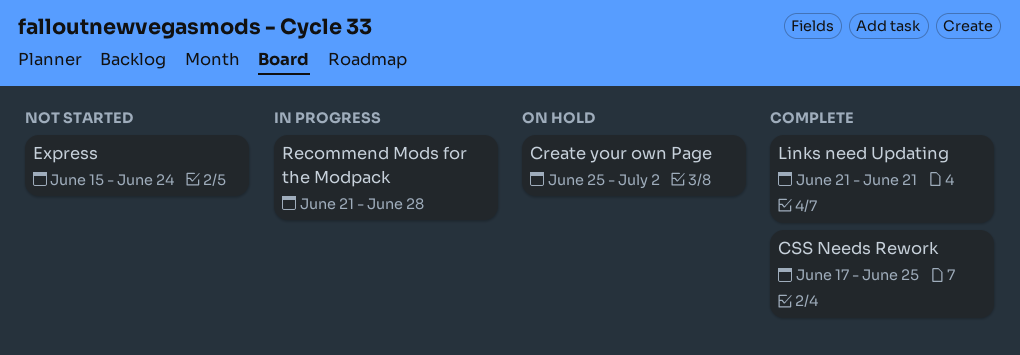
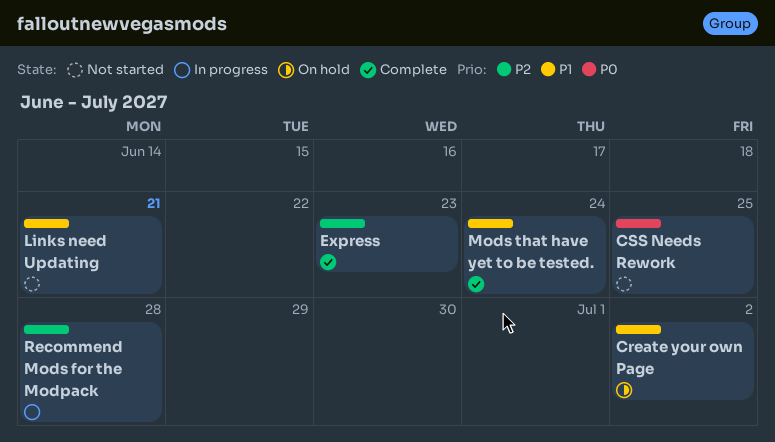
CSS Needs Rework, status: Complete -> Not started
Express, status: Not started -> Complete
Express, due: Jun 24 -> Jun 23
Links need Updating, status: Complete -> Not started
Mods that have yet to be tested.: none -> present

